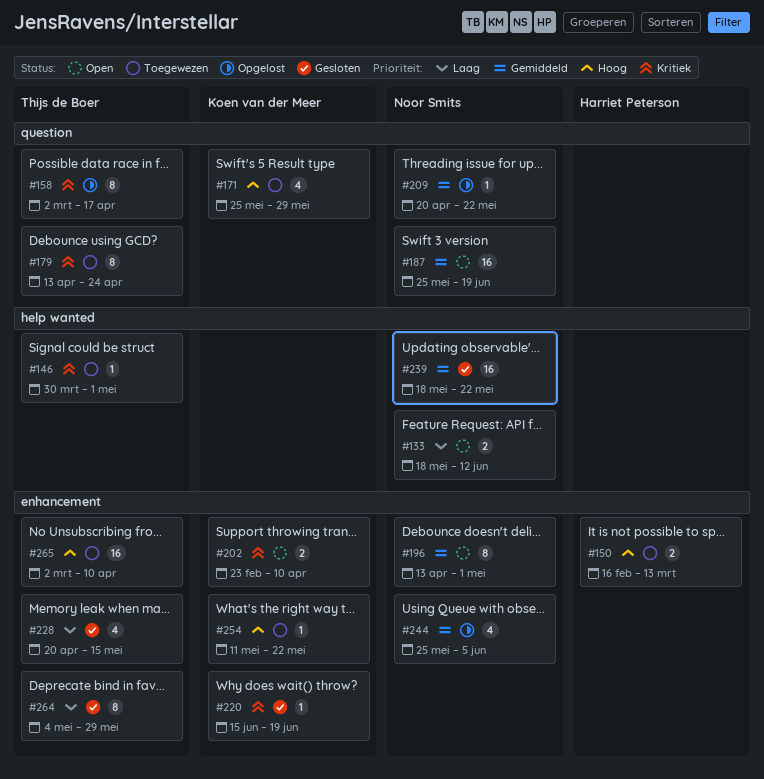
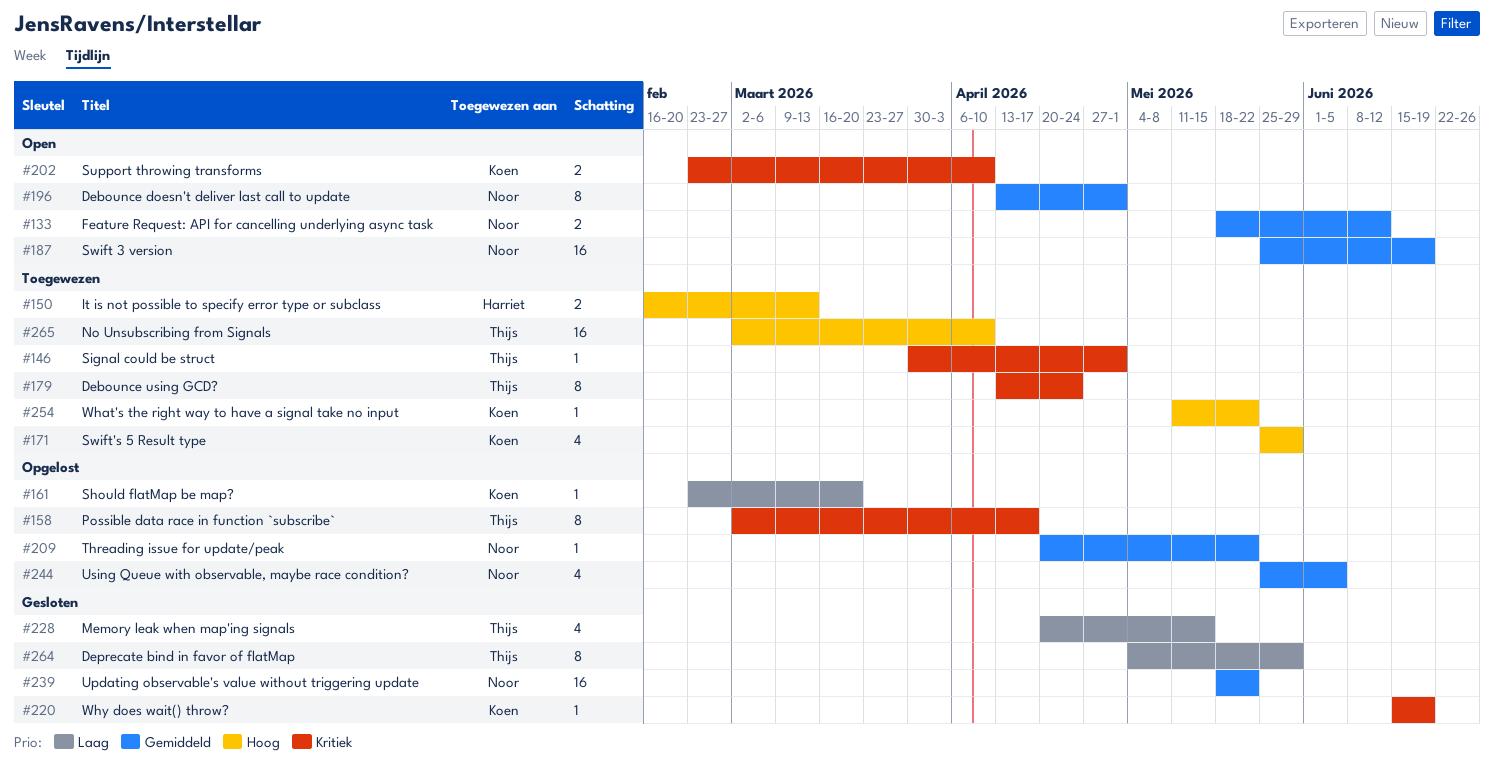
#133, priority: Laag -> Gemiddeld
#161: none -> present

